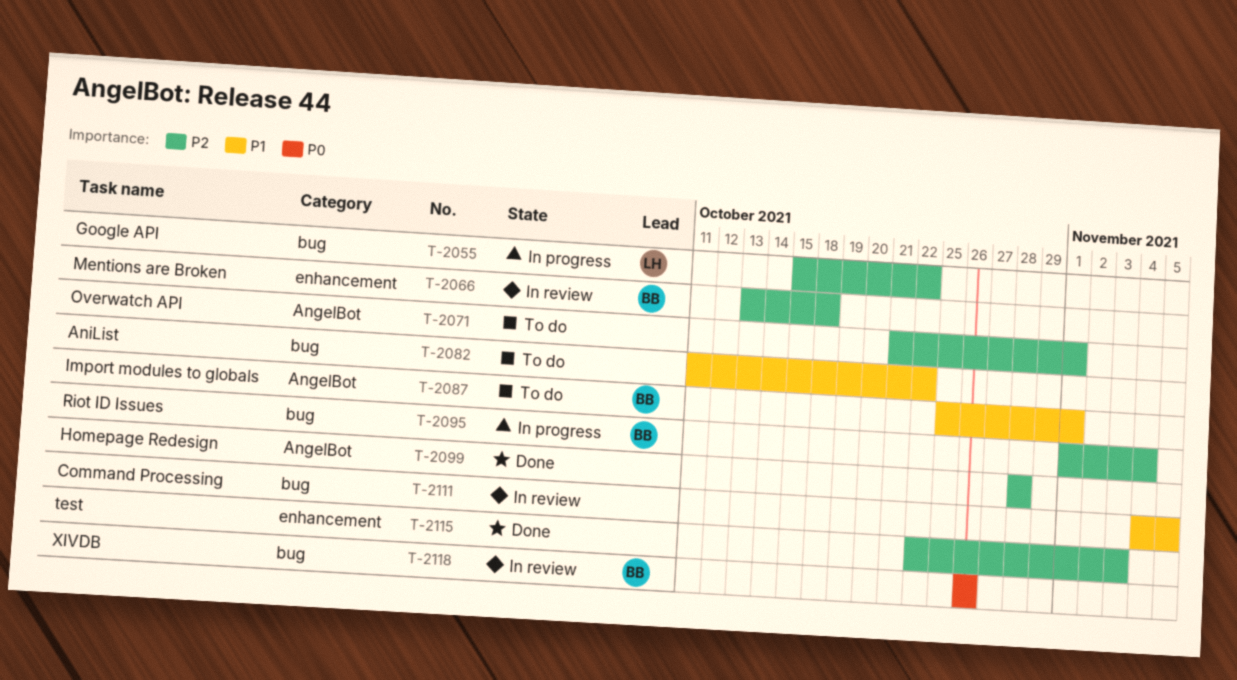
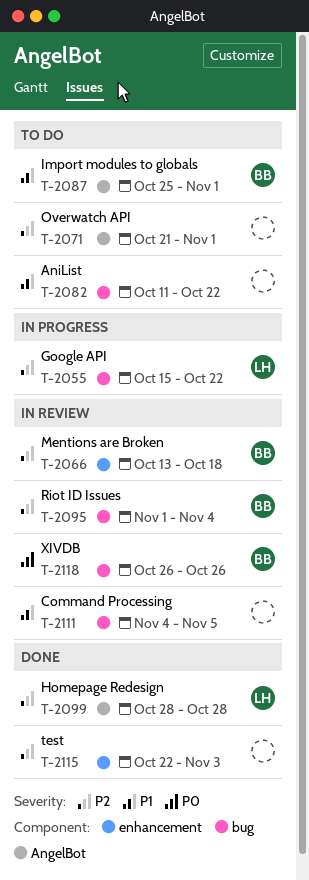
T-2095, status: In progress -> In review
T-2099, owner: none -> LH

